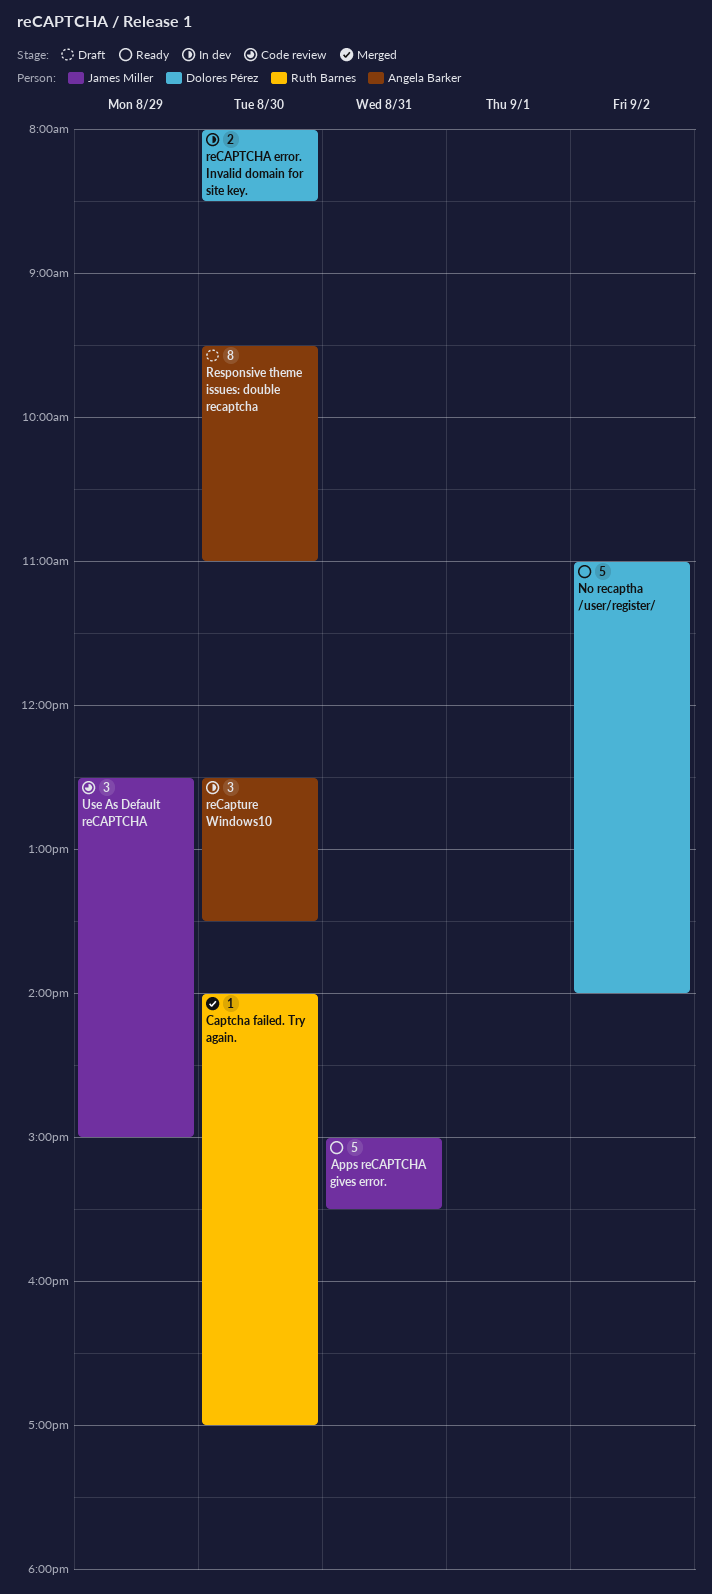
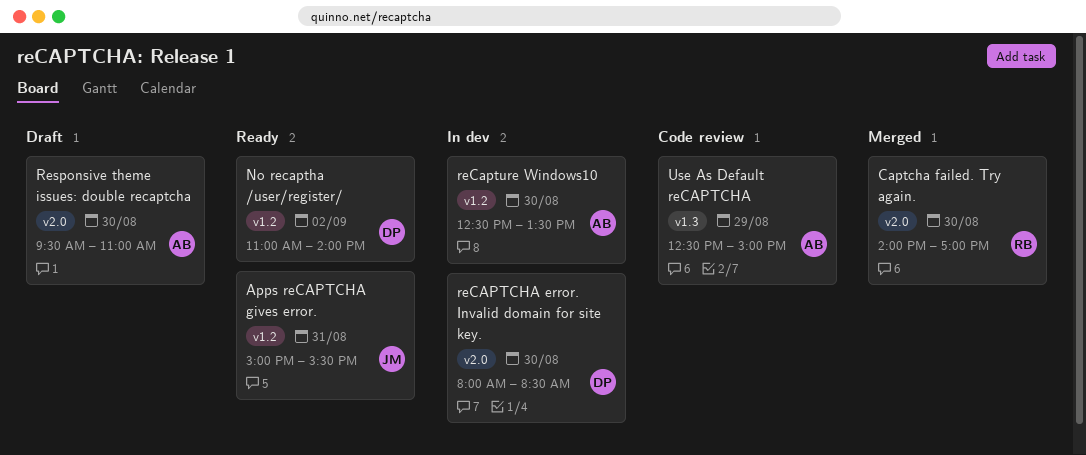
Use As Default reCAPTCHA, owner: James Miller -> Angela Barker

